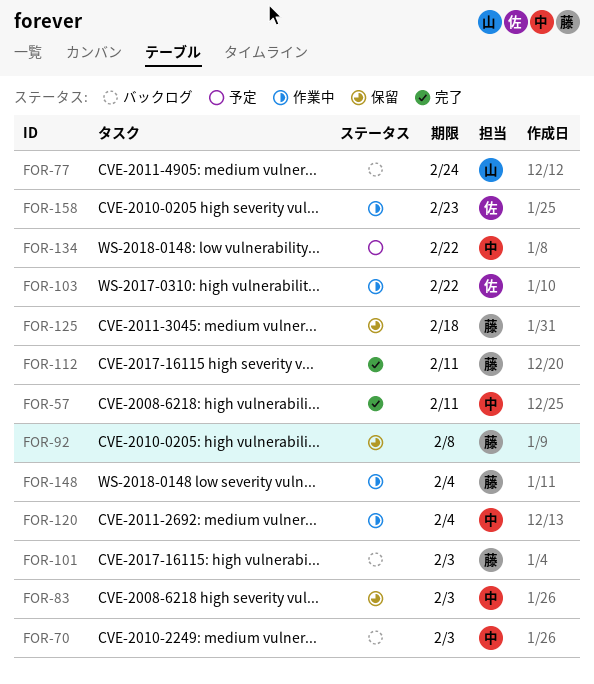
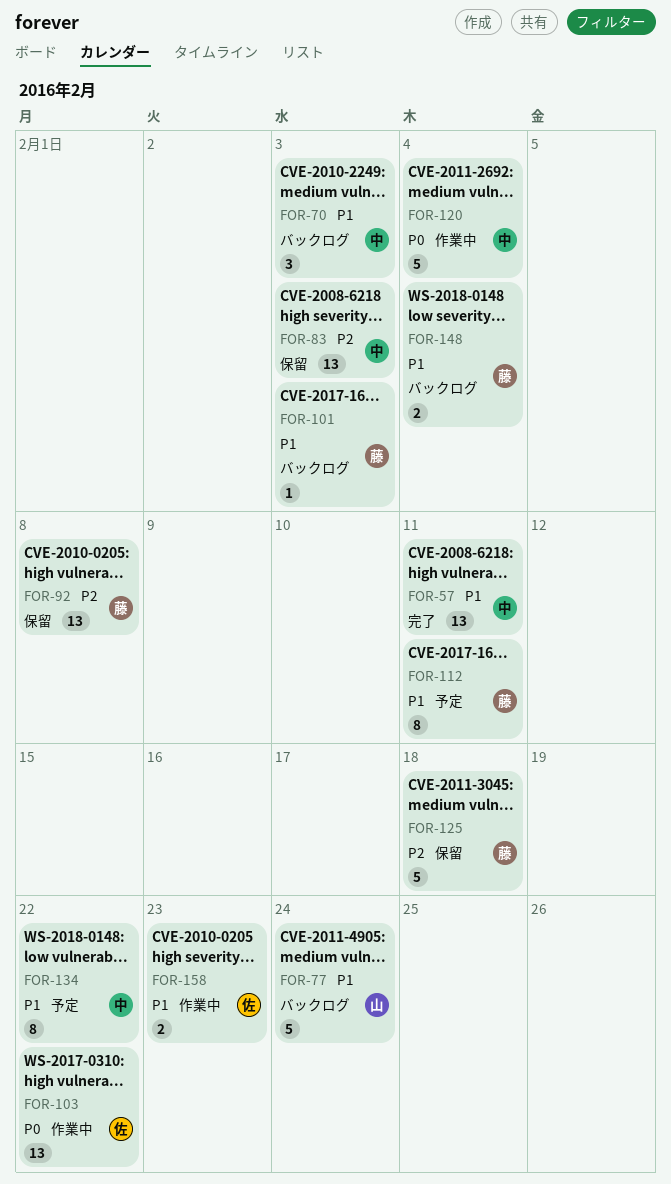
FOR-112, status: 完了 -> 予定
FOR-148, status: 作業中 -> バックログ

